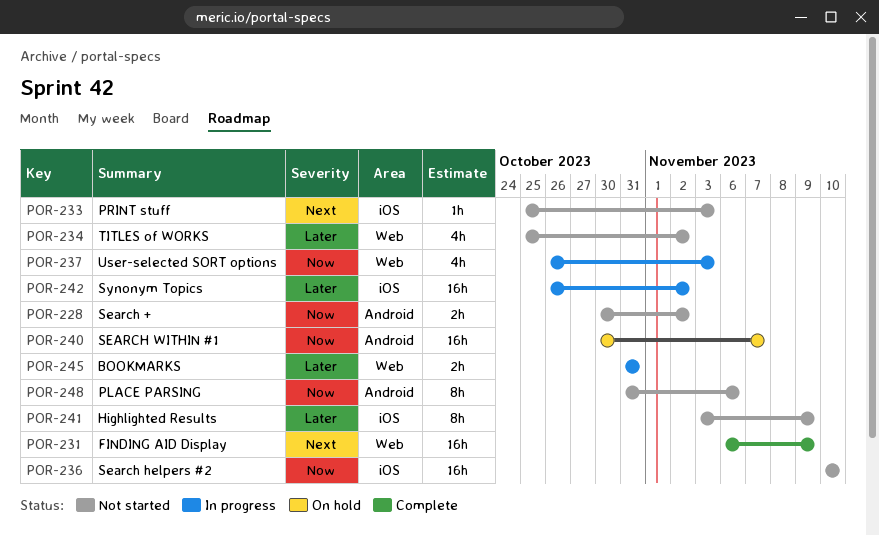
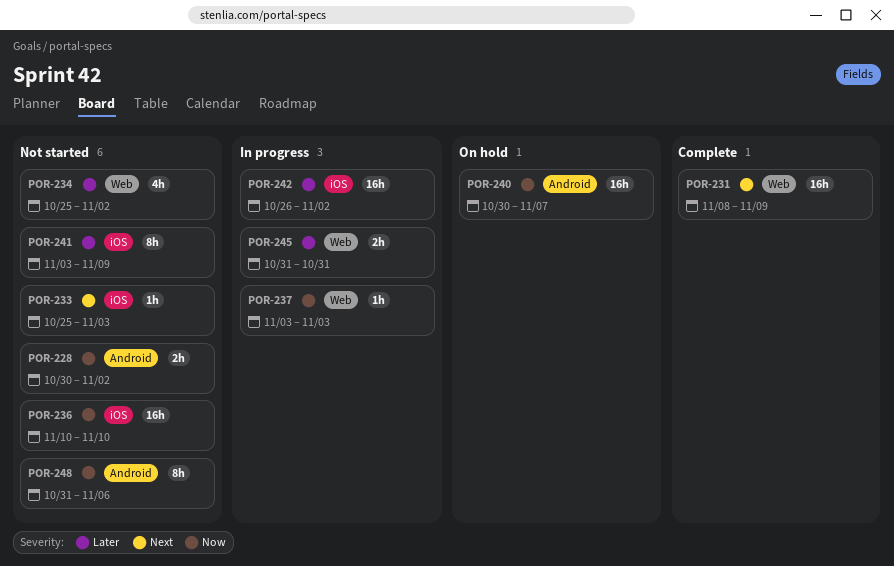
POR-231, start: Nov 6 -> Nov 8
POR-237, estimate: 4h -> 1h
POR-237, start: Oct 26 -> Nov 3

